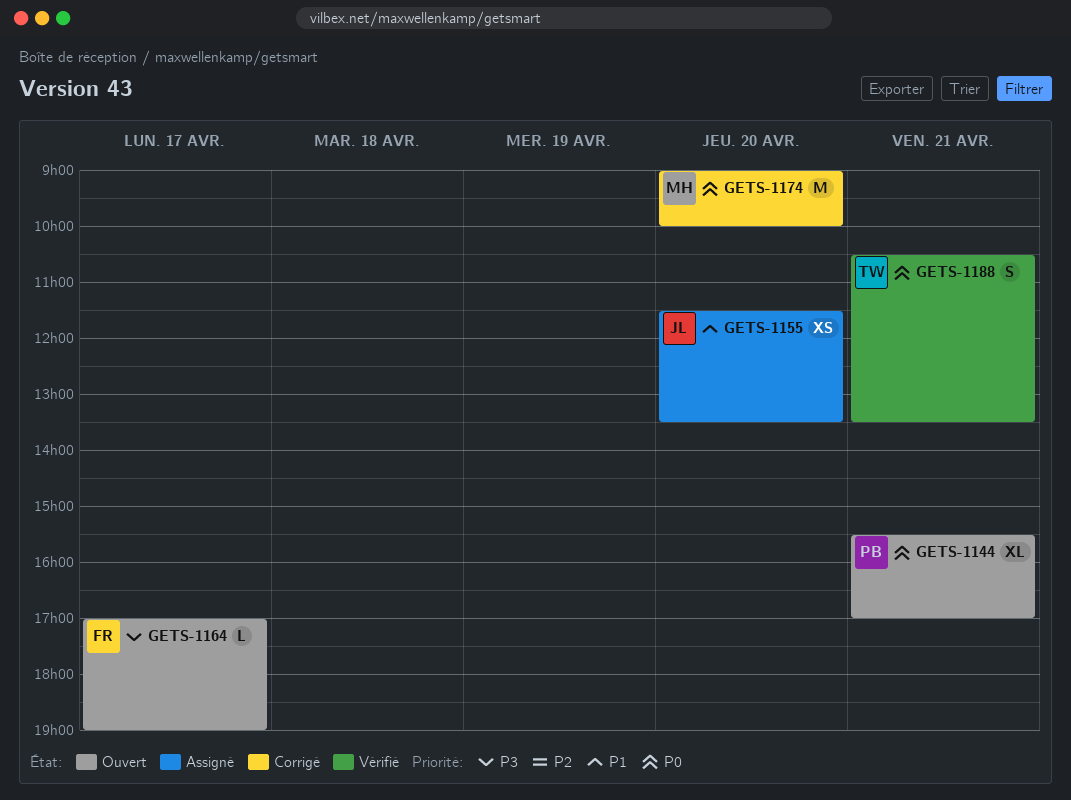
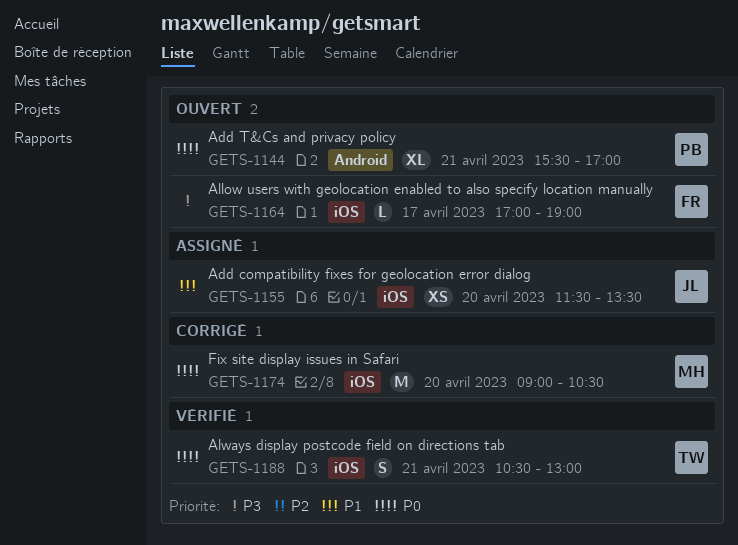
GETS-1174, ends: 10:00 -> 10:30
GETS-1188, ends: 13:30 -> 13:00

